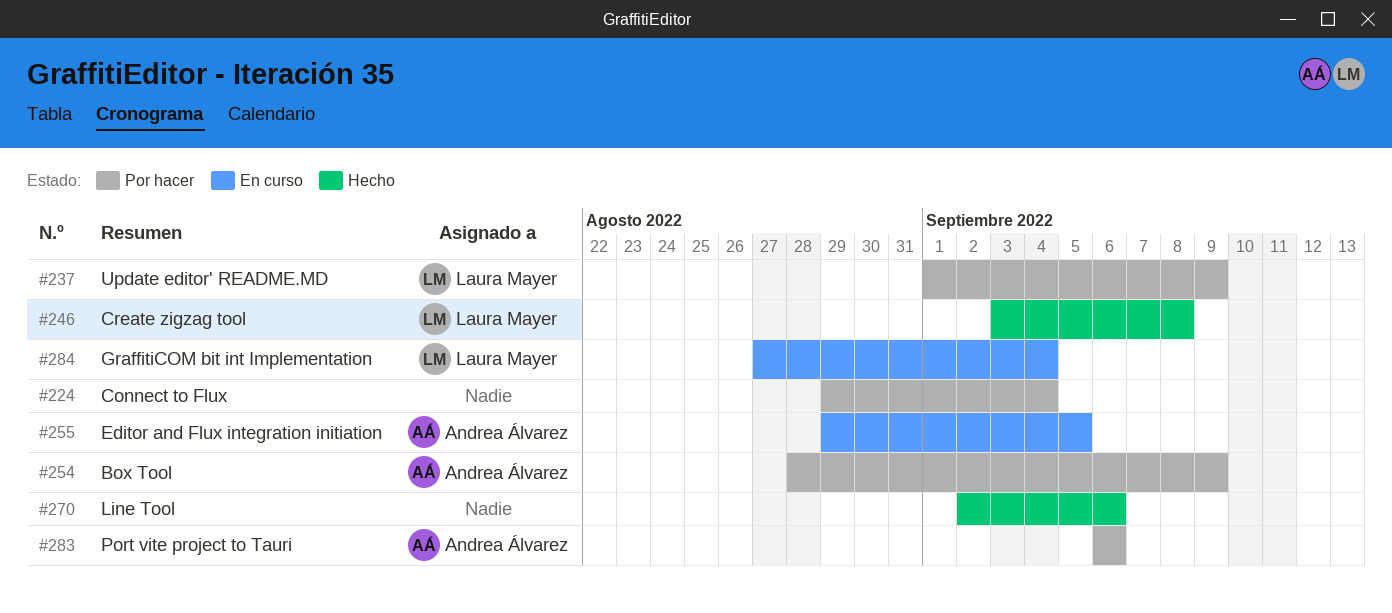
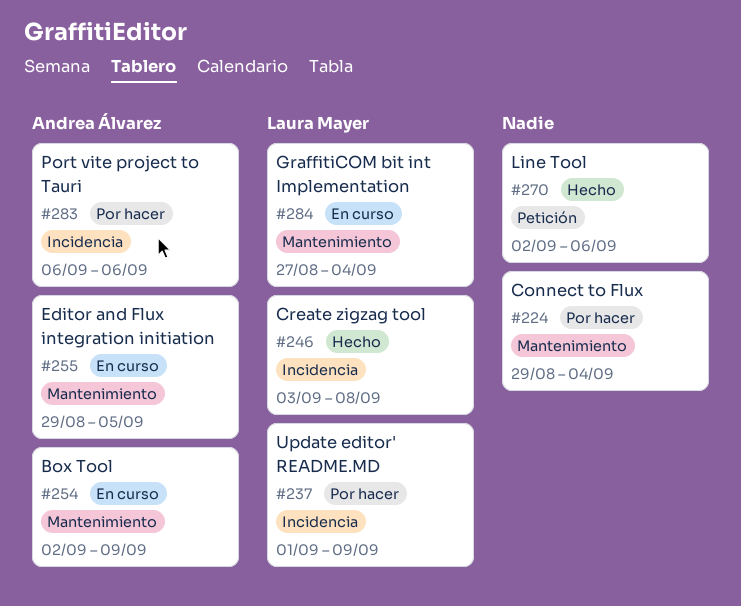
#254, status: Por hacer -> En curso
#254, start: Aug 28 -> Sep 2

